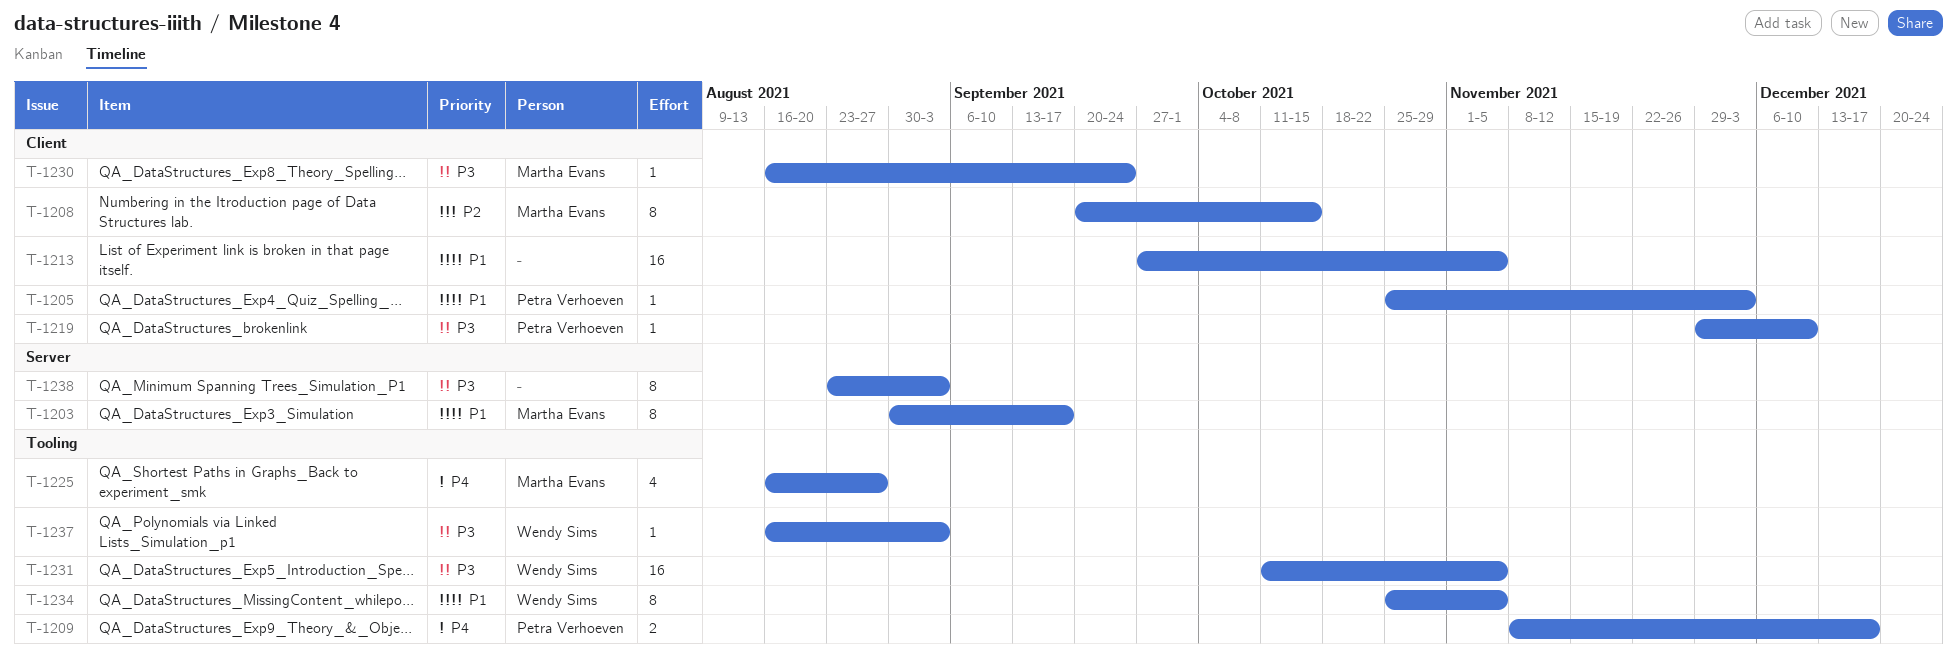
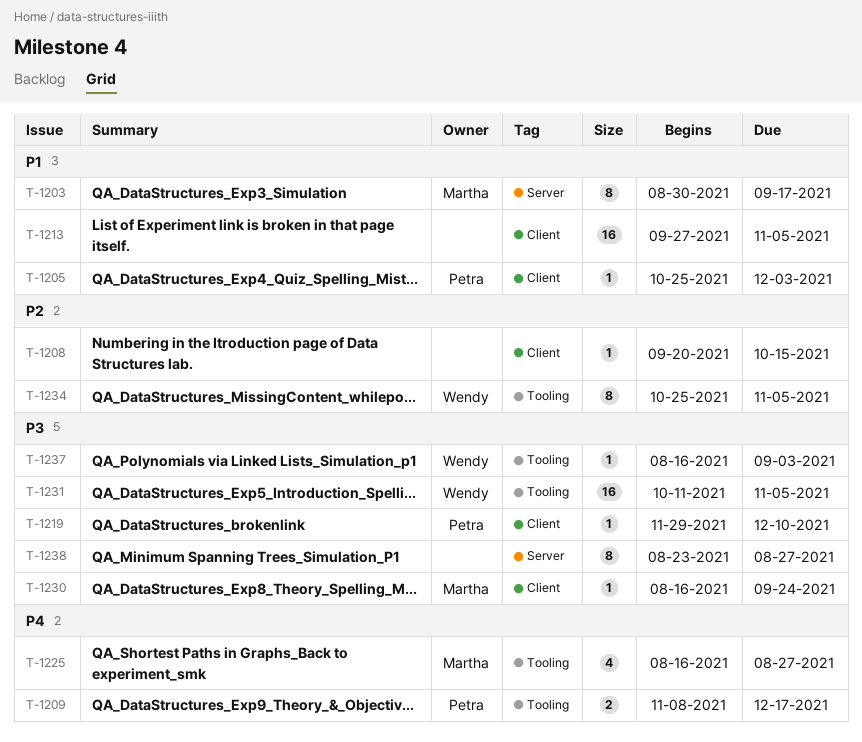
T-1208, owner: Martha Evans -> none
T-1208, estimate: 8 -> 1
T-1234, priority: P1 -> P2
T-1238, due: Sep 3 -> Aug 27

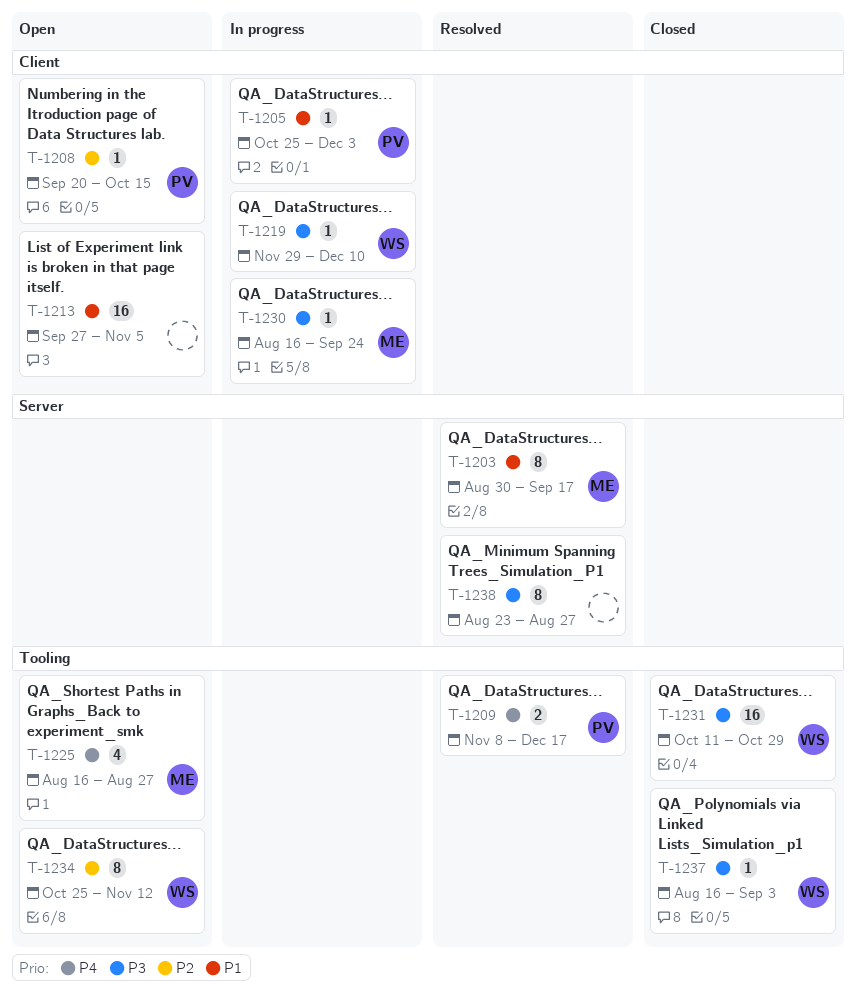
T-1208, owner: none -> Petra
T-1219, owner: Petra -> Wendy
T-1231, due: Nov 5 -> Oct 29
T-1234, due: Nov 5 -> Nov 12

